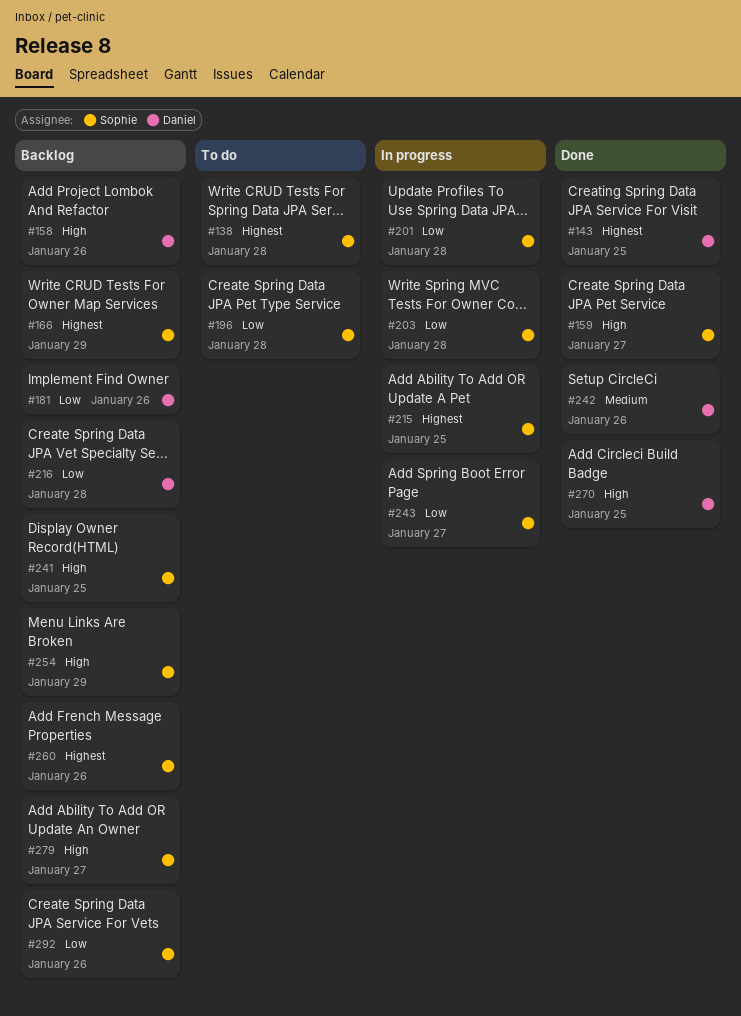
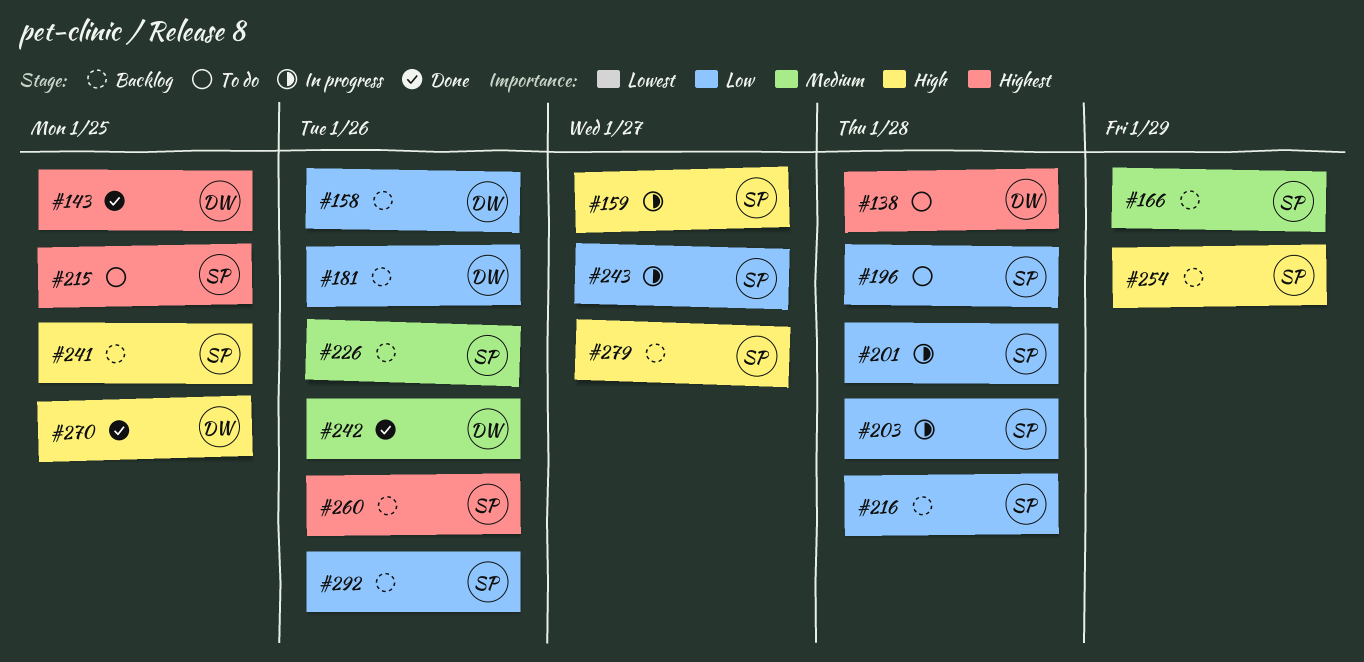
#138, owner: Sophie -> Daniel
#158, priority: High -> Low
#159, status: Done -> In progress
#166, priority: Highest -> Medium
#215, status: In progress -> To do
#216, owner: Daniel -> Sophie
#226: none -> present

